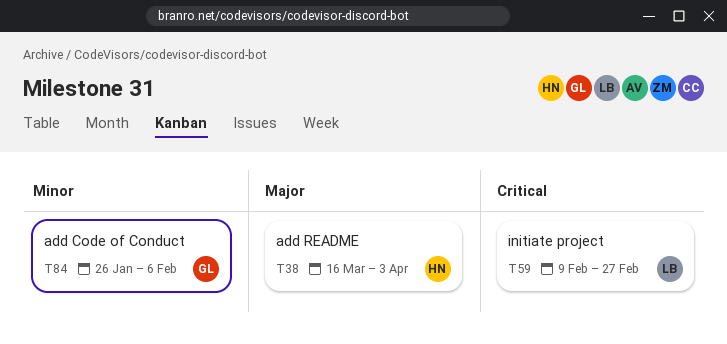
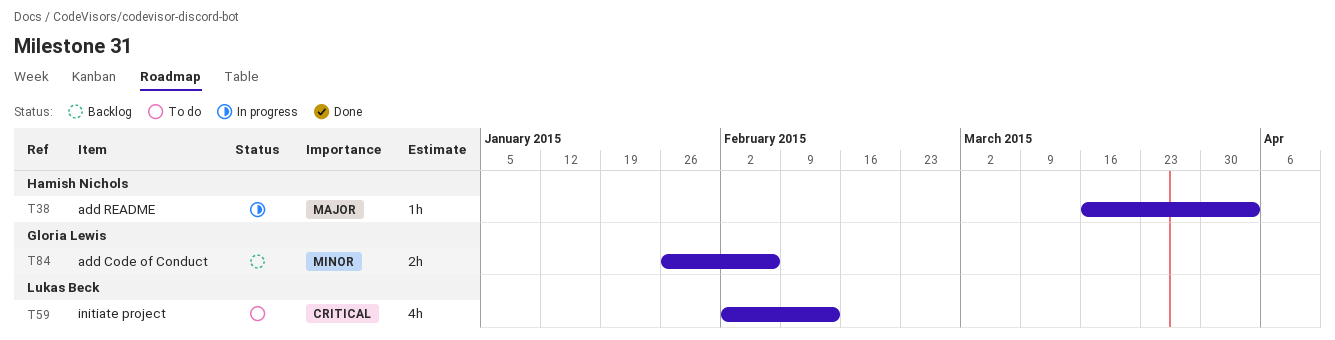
T59, start: Feb 9 -> Feb 2
T59, due: Feb 27 -> Feb 13

